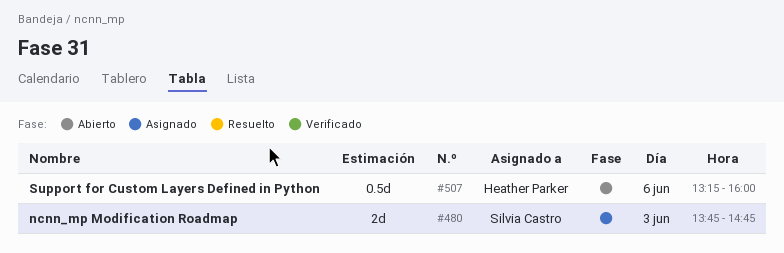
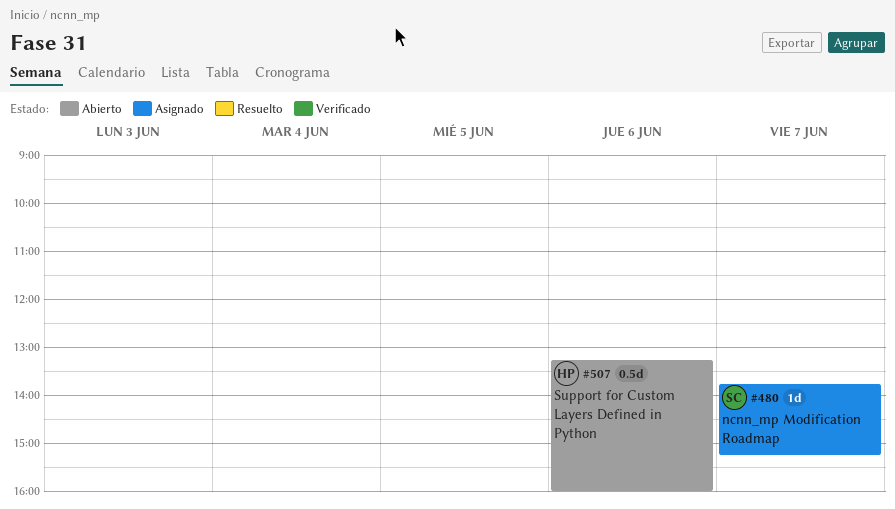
#480, estimate: 2d -> 1d
#480, day: Jun 3 -> Jun 7
#480, ends: 14:45 -> 15:15

